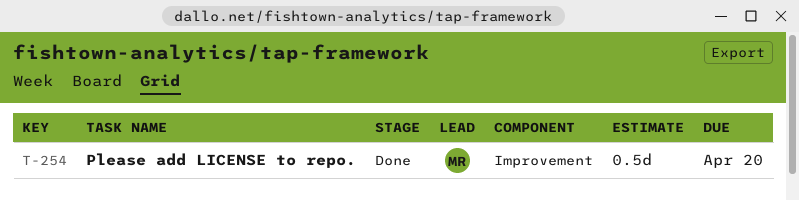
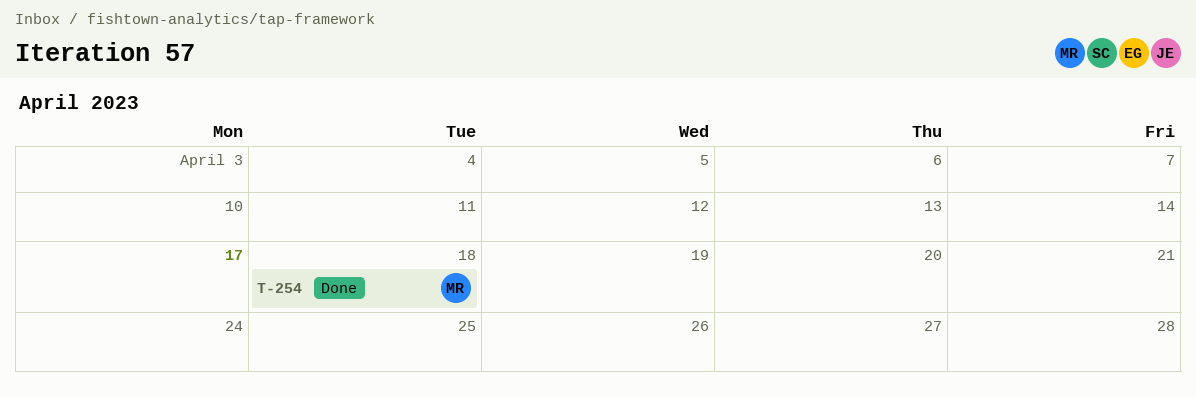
T-254, due: Apr 20 -> Apr 18

